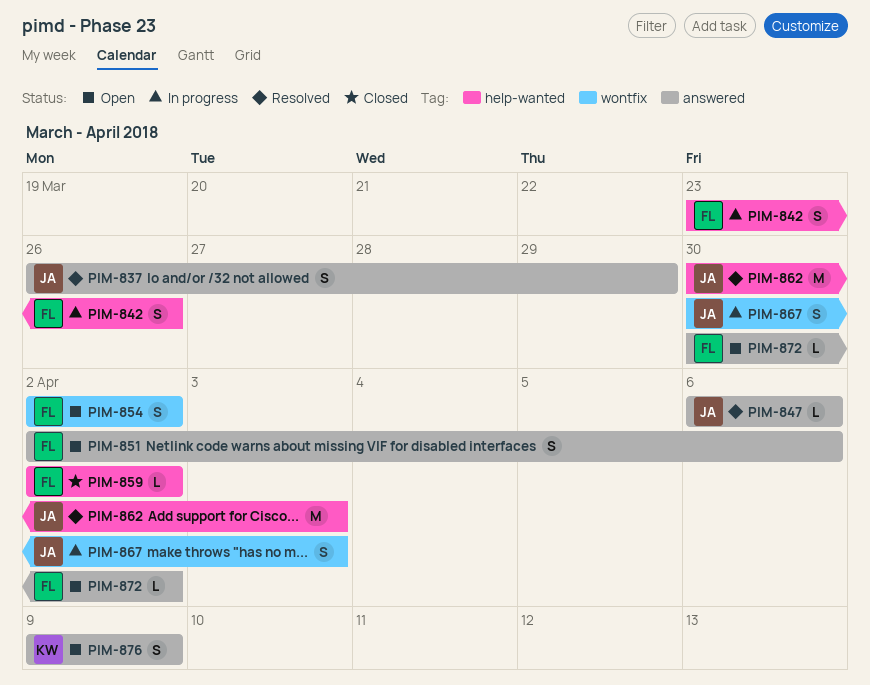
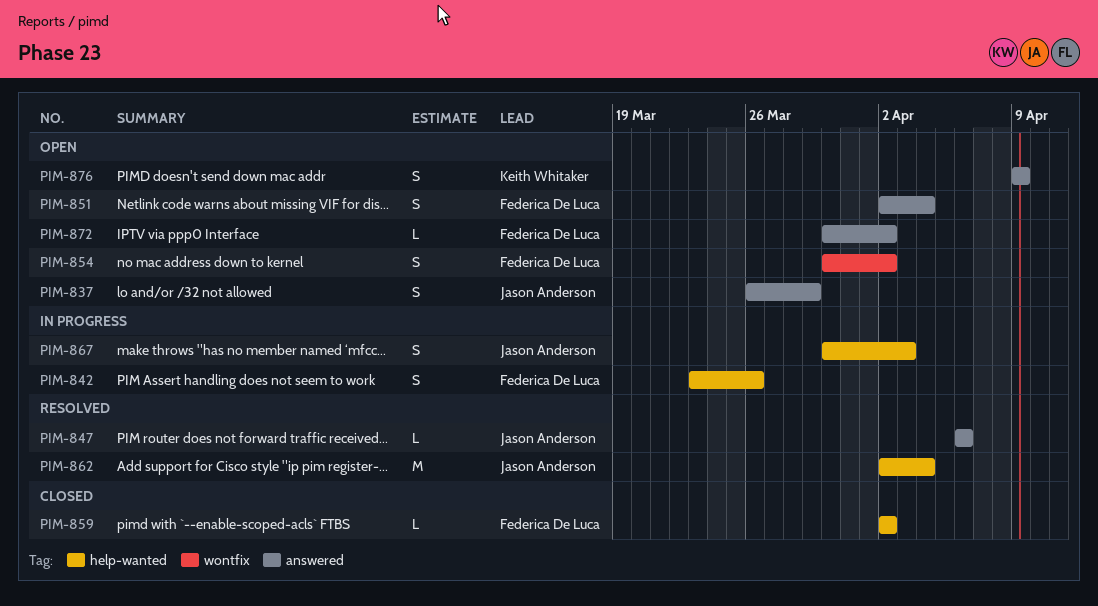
PIM-837, status: Resolved -> Open
PIM-851, due: Apr 6 -> Apr 4
PIM-854, start: Apr 2 -> Mar 30
PIM-862, start: Mar 30 -> Apr 2
PIM-862, due: Apr 3 -> Apr 4
PIM-867, label: wontfix -> help-wanted

